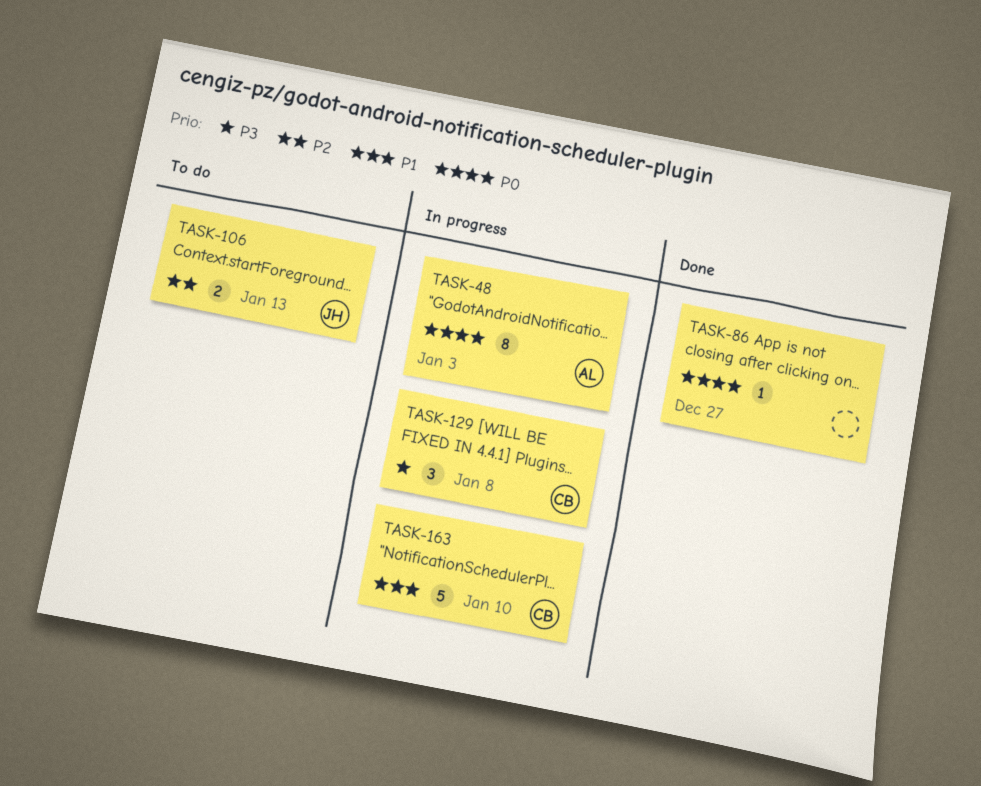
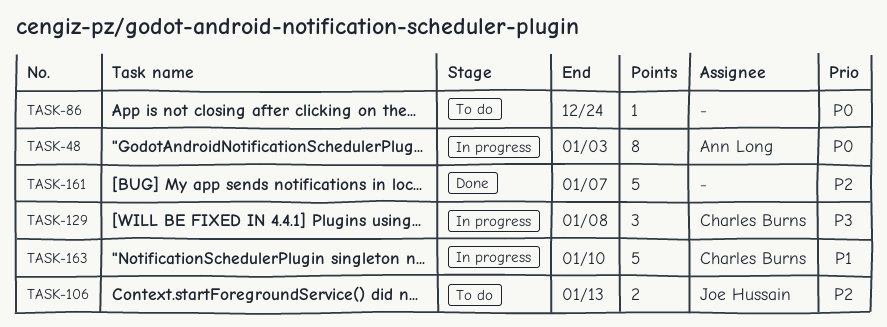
TASK-86, status: Done -> To do
TASK-86, due: Dec 27 -> Dec 24
TASK-161: none -> present

